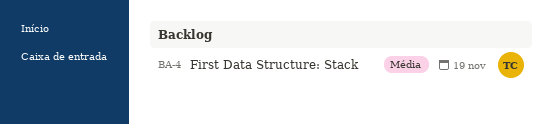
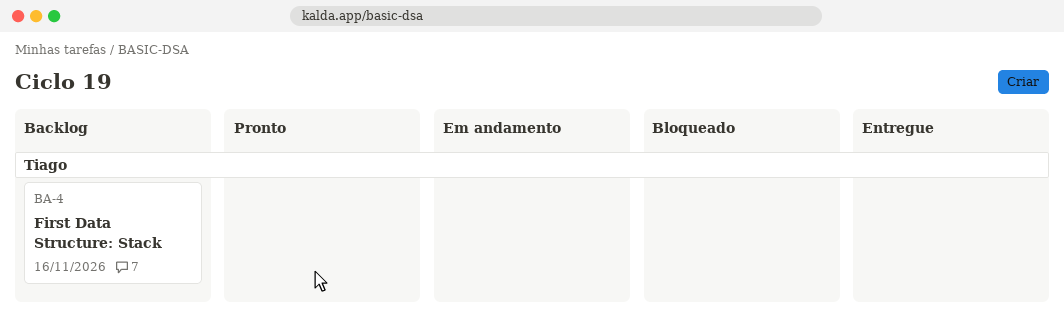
BA-4, due: Nov 19 -> Nov 16

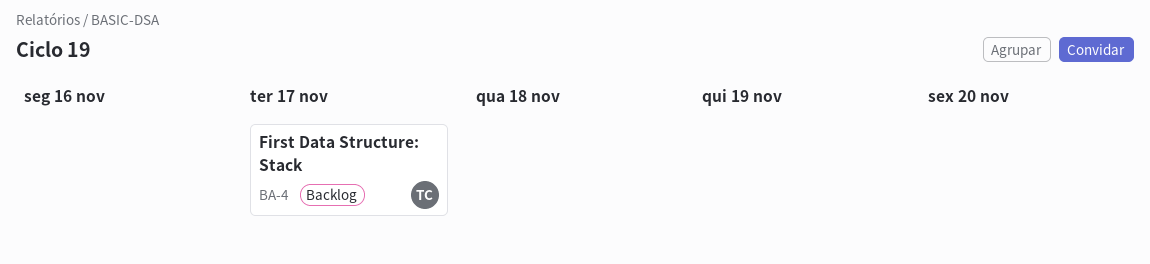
BA-4, due: Nov 16 -> Nov 17

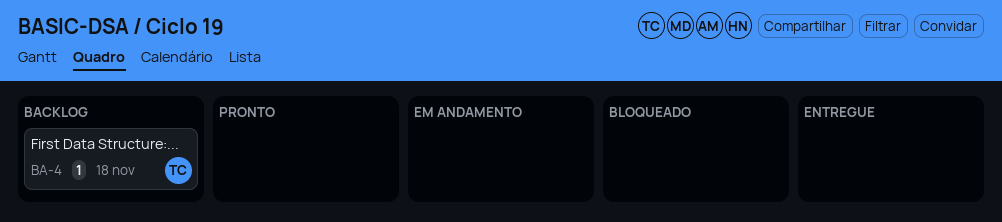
BA-4, due: Nov 17 -> Nov 18

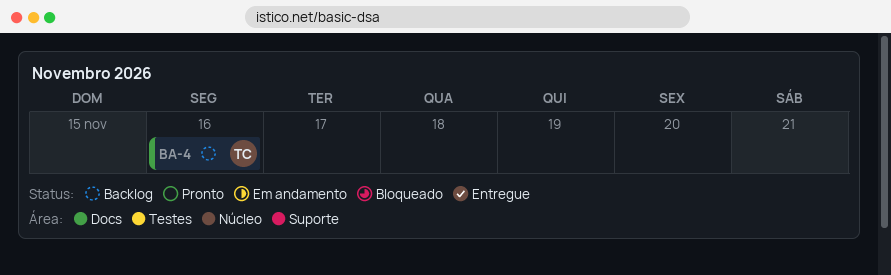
BA-4, due: Nov 18 -> Nov 16

